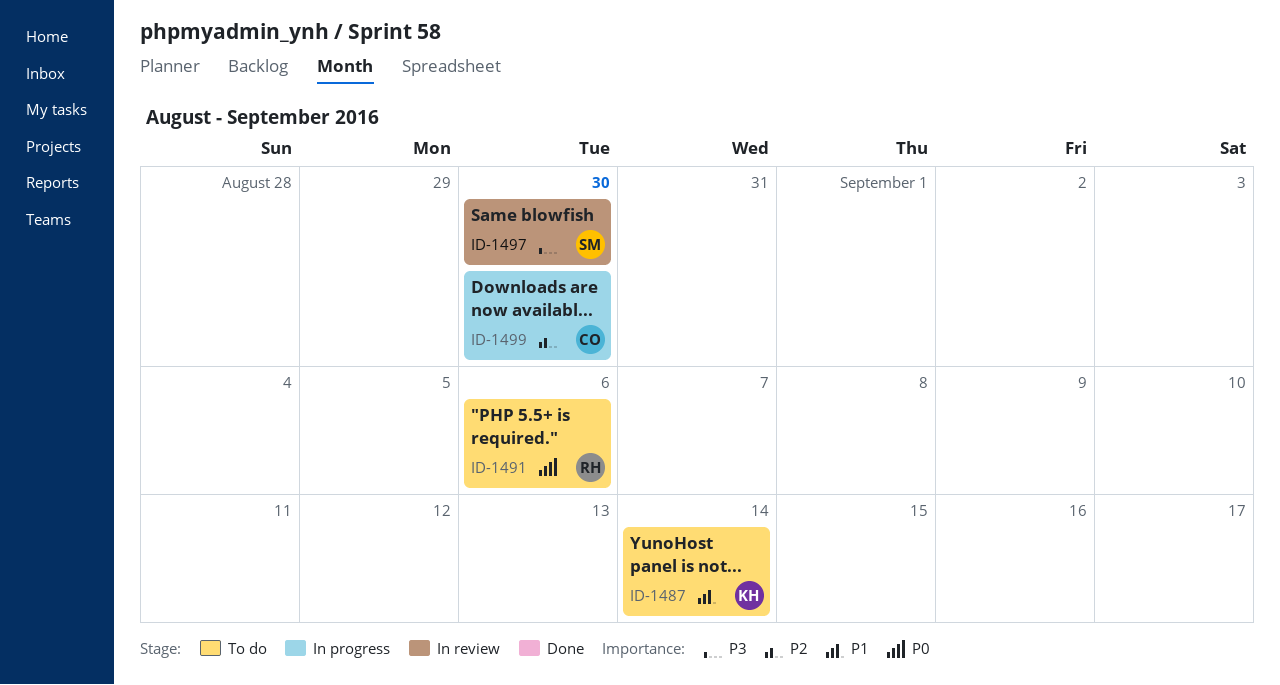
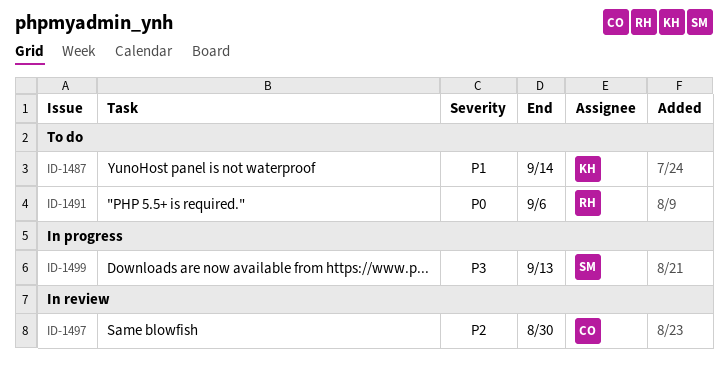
ID-1497, owner: SM -> CO
ID-1497, priority: P3 -> P2
ID-1499, owner: CO -> SM
ID-1499, priority: P2 -> P3
ID-1499, due: Aug 30 -> Sep 13

